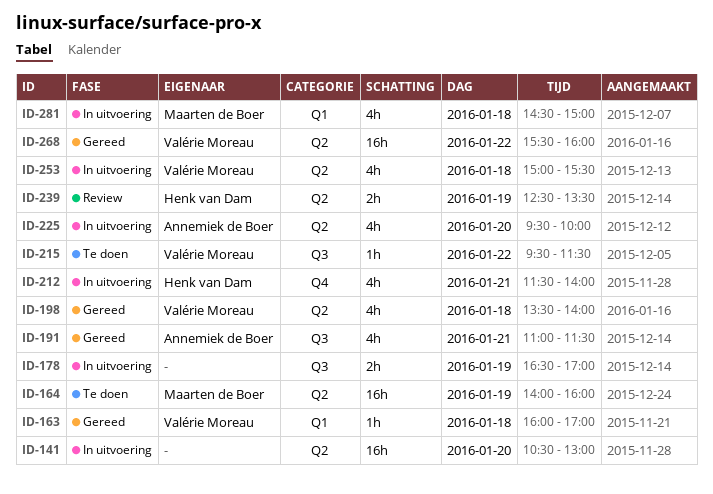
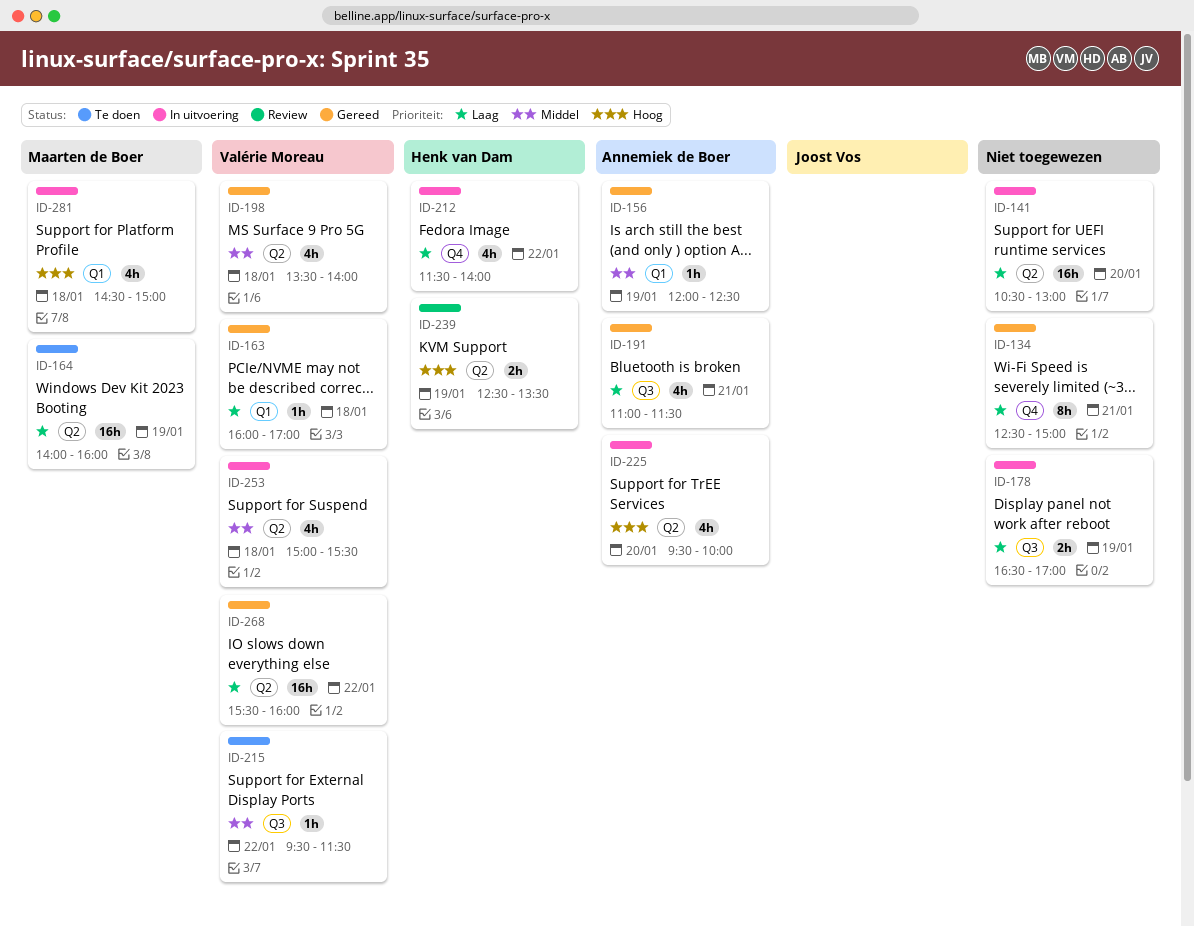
ID-134: none -> present
ID-156: none -> present
ID-212, day: Jan 21 -> Jan 22

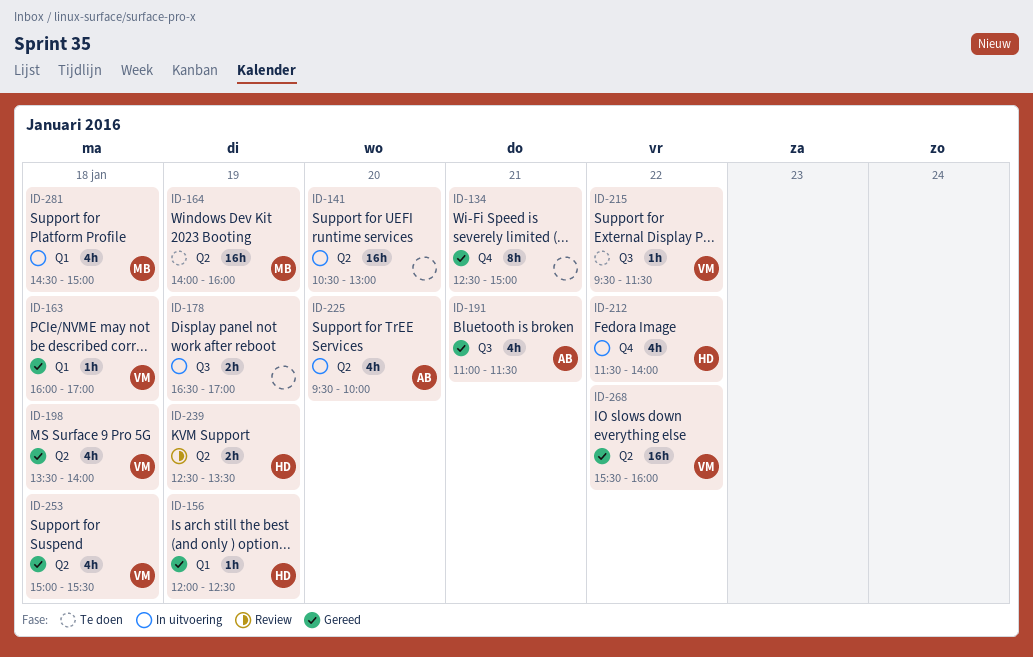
ID-156, owner: Annemiek de Boer -> Henk van Dam
ID-253, status: In uitvoering -> Gereed

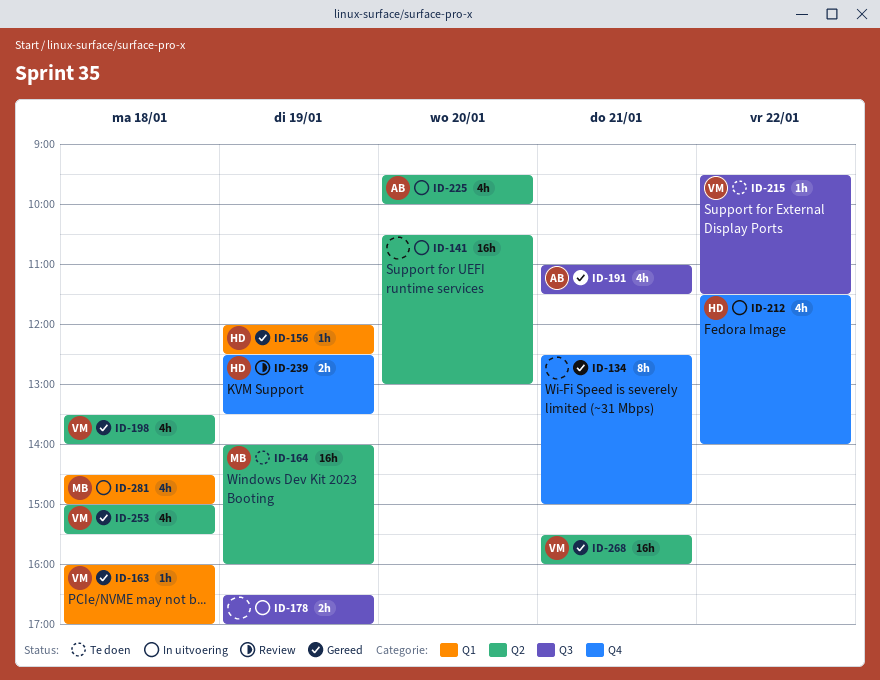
ID-239, label: Q2 -> Q4
ID-268, day: Jan 22 -> Jan 21

